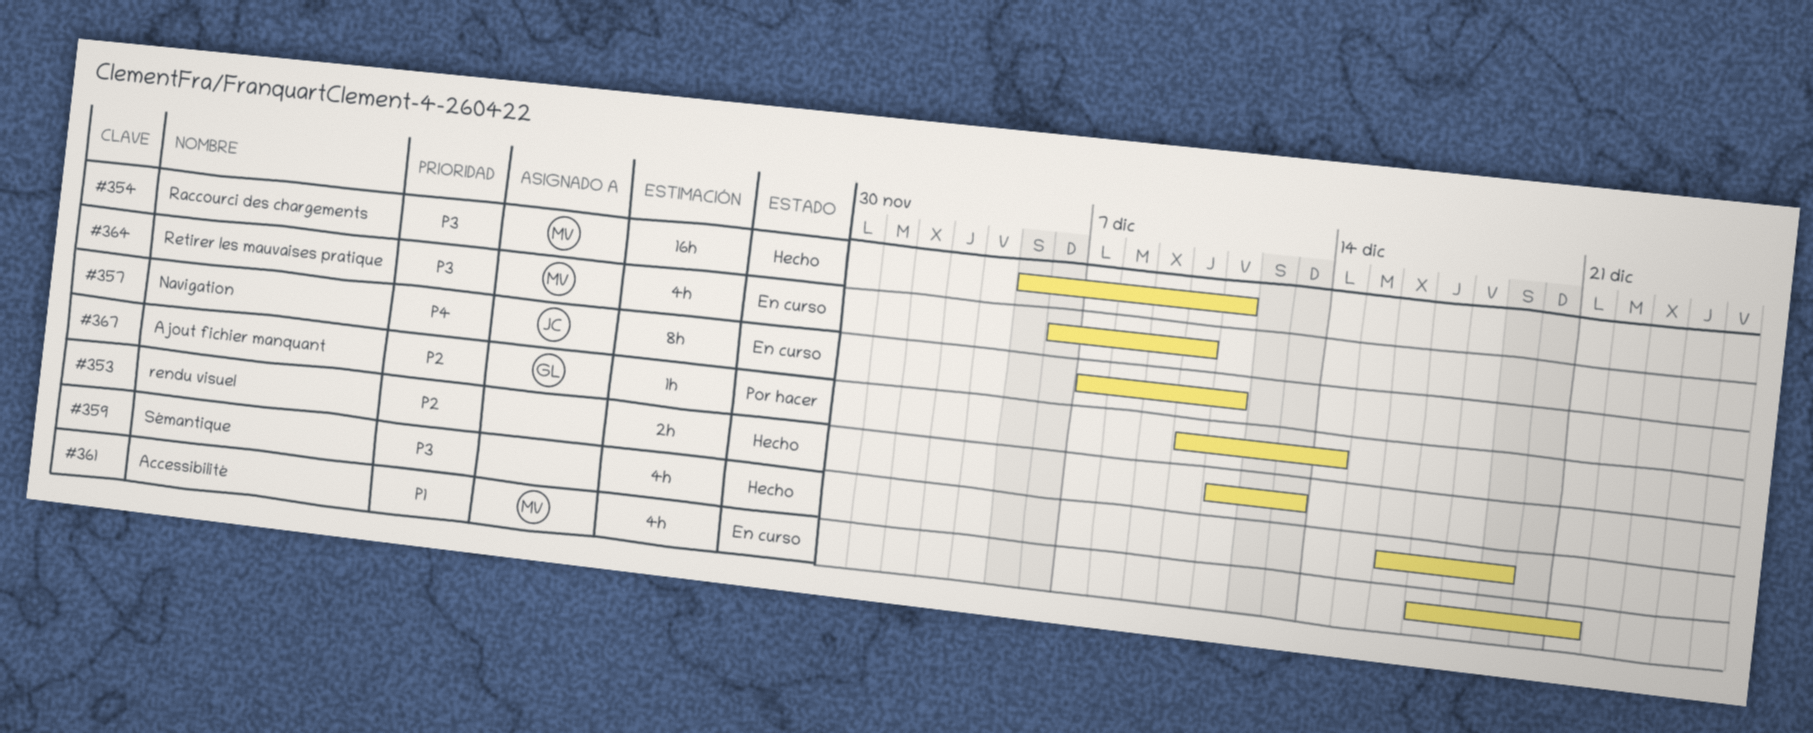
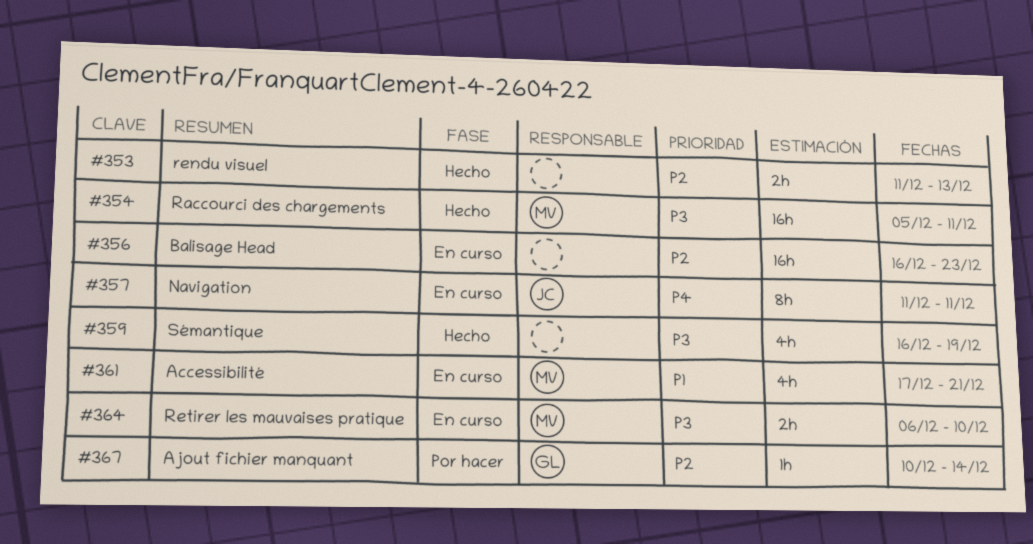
#356: none -> present
#357, start: Dec 7 -> Dec 11
#364, estimate: 4h -> 2h

